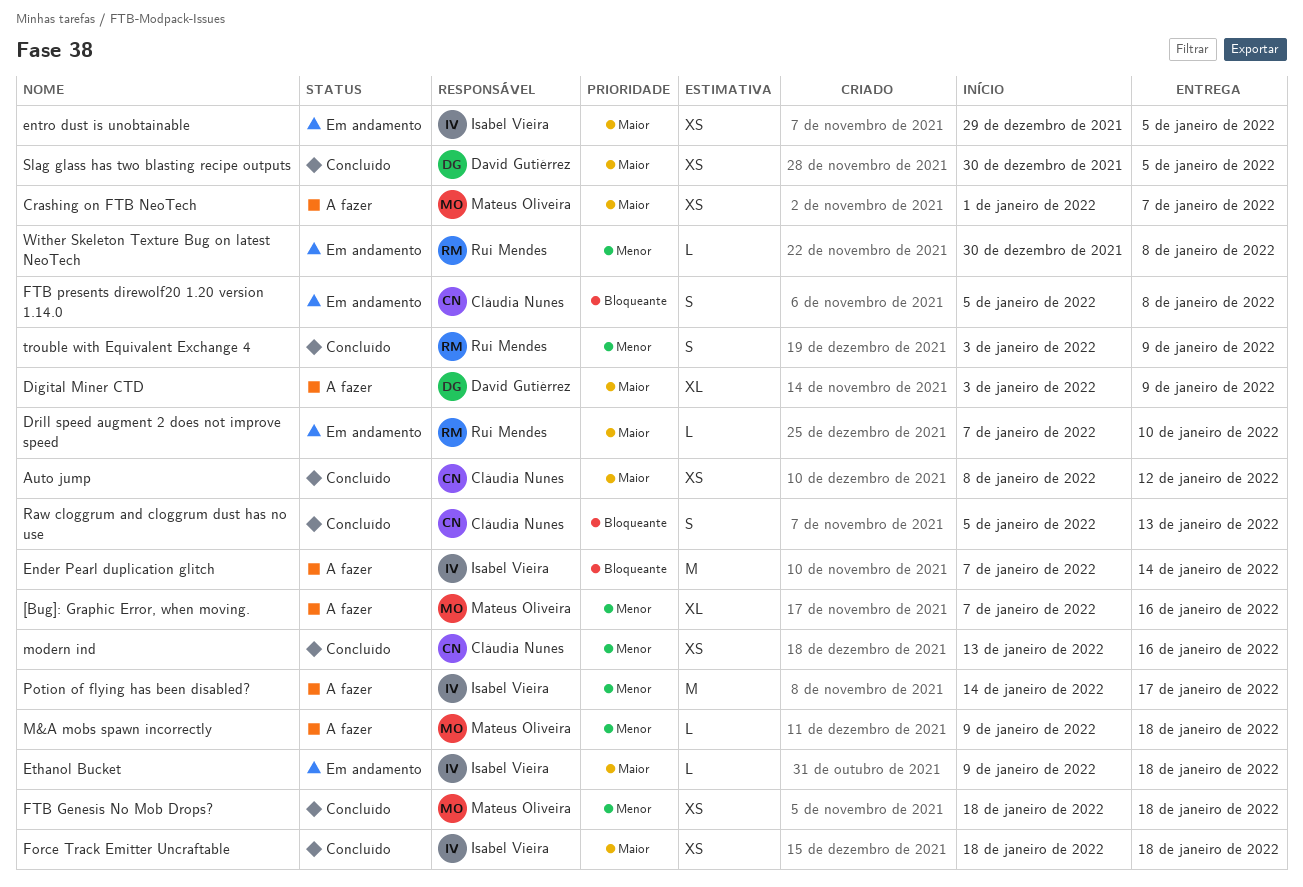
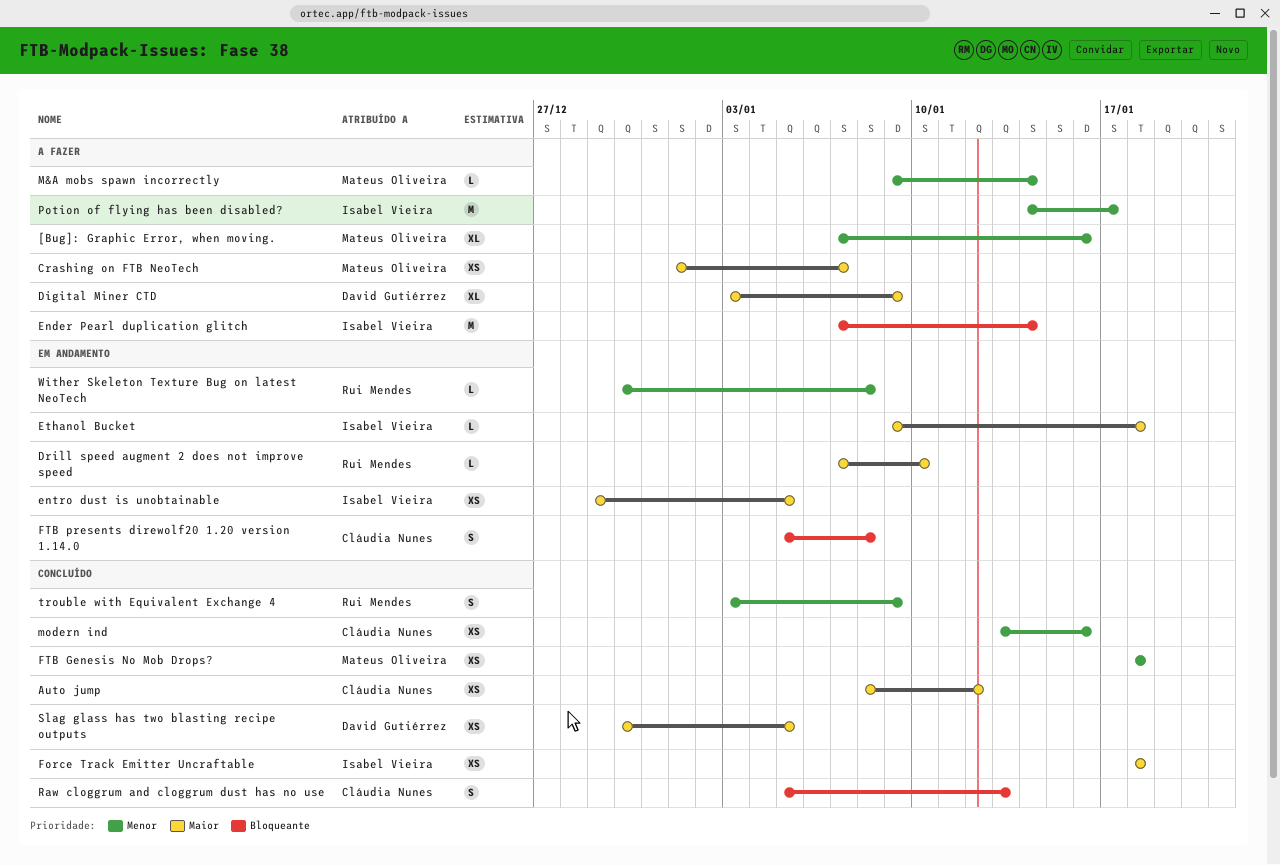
M&A mobs spawn incorrectly, due: Jan 18 -> Jan 14

